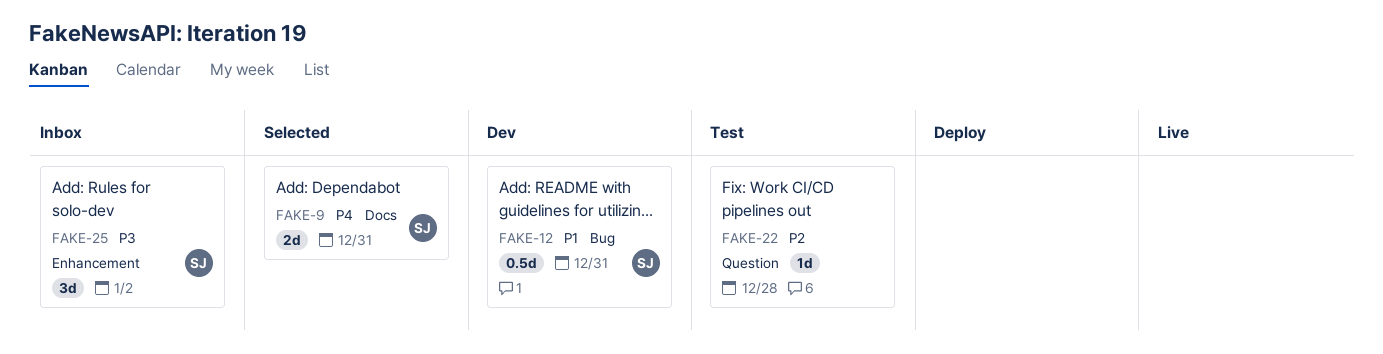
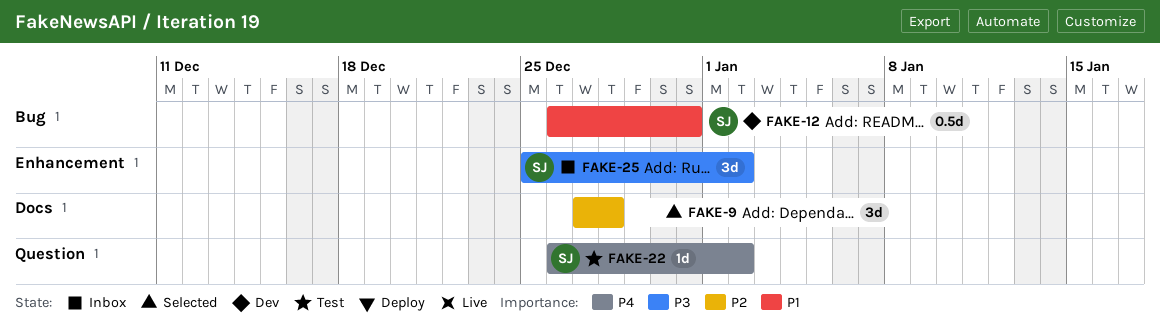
FAKE-9, owner: SJ -> none
FAKE-9, priority: P4 -> P2
FAKE-9, estimate: 2d -> 3d
FAKE-9, due: Dec 31 -> Dec 28
FAKE-22, owner: none -> SJ
FAKE-22, priority: P2 -> P4
FAKE-22, due: Dec 28 -> Jan 2

